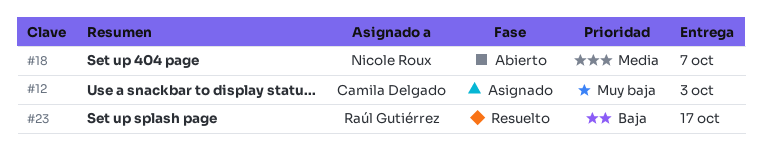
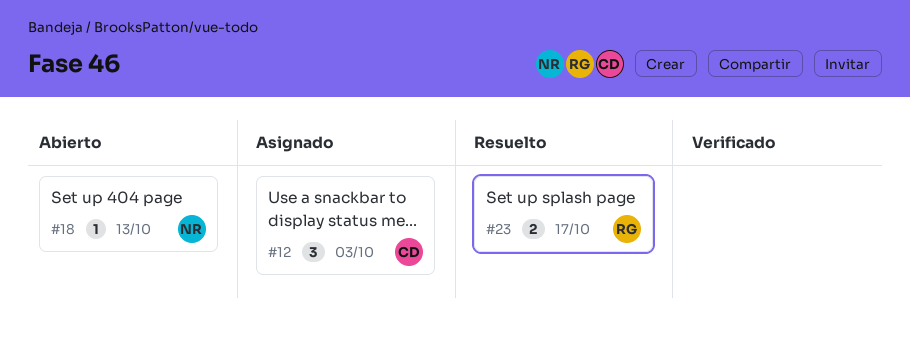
#18, due: Oct 7 -> Oct 13

